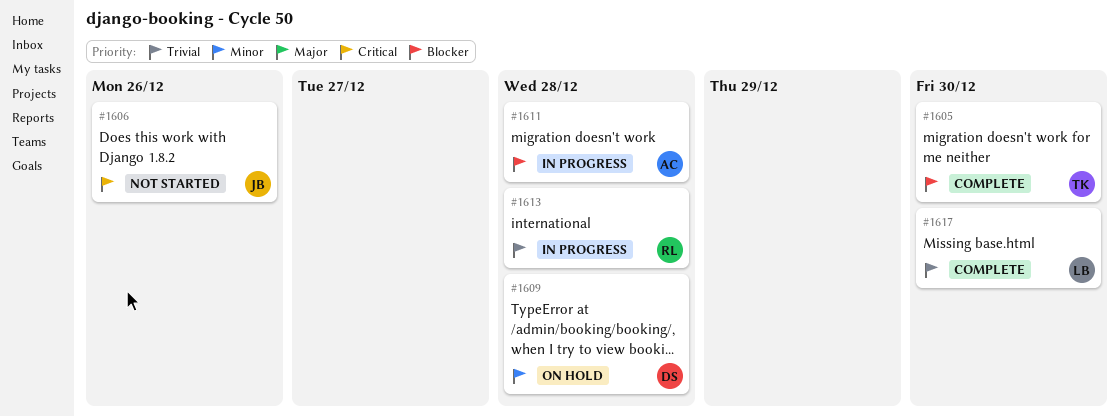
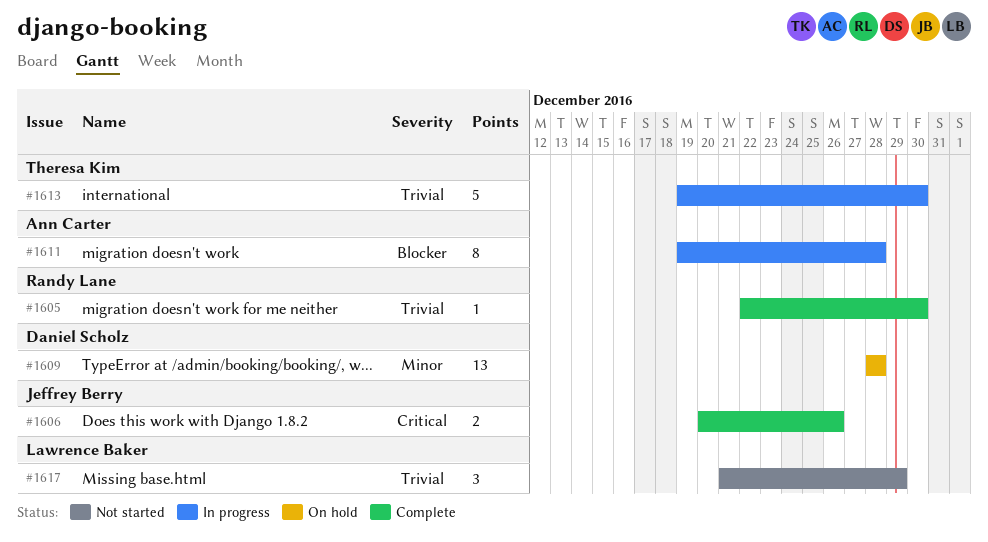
#1605, owner: Theresa Kim -> Randy Lane
#1605, priority: Blocker -> Trivial
#1606, status: Not started -> Complete
#1613, owner: Randy Lane -> Theresa Kim
#1613, due: Dec 28 -> Dec 30
#1617, status: Complete -> Not started
#1617, due: Dec 30 -> Dec 29

